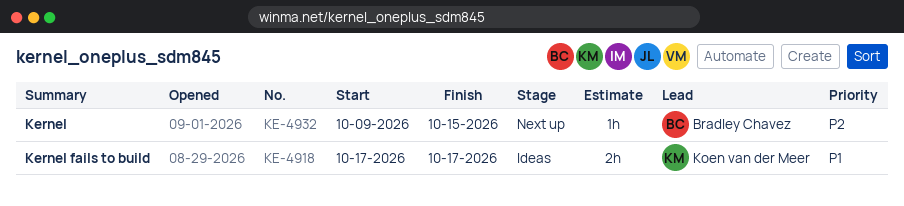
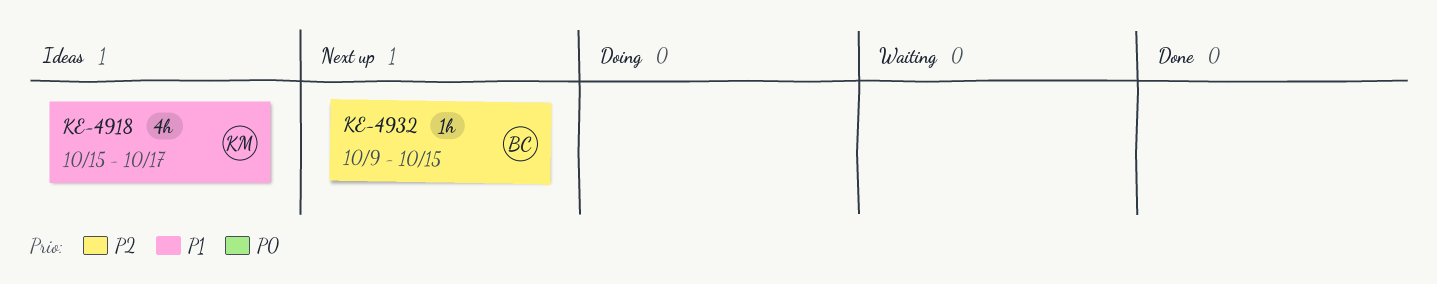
KE-4918, estimate: 2h -> 4h
KE-4918, start: Oct 17 -> Oct 15

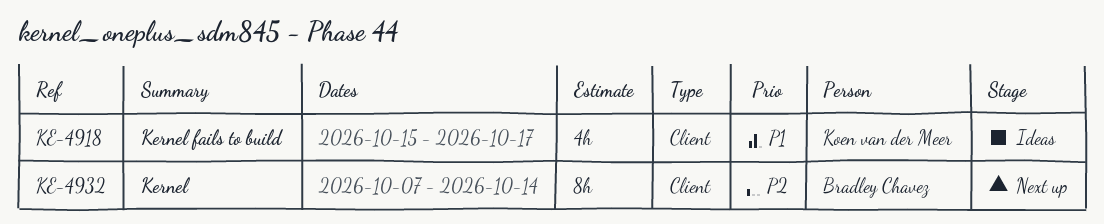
KE-4932, estimate: 1h -> 8h
KE-4932, start: Oct 9 -> Oct 7
KE-4932, due: Oct 15 -> Oct 14

